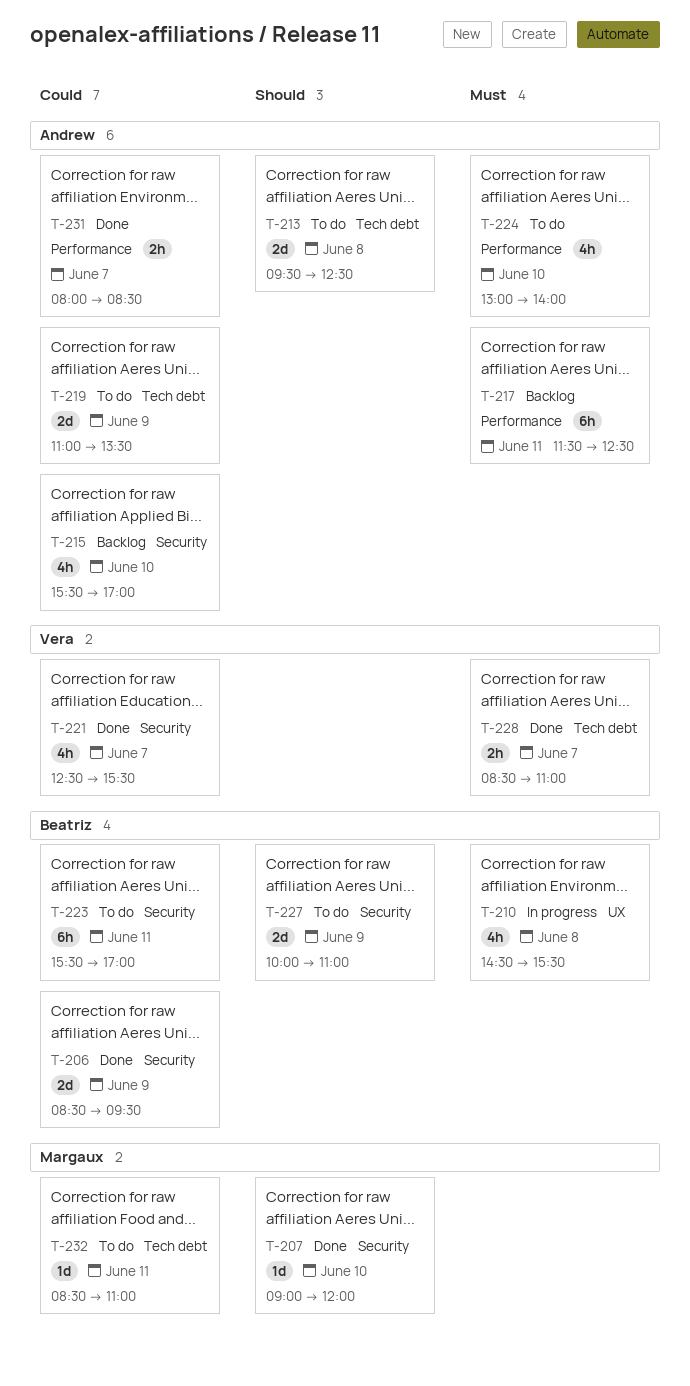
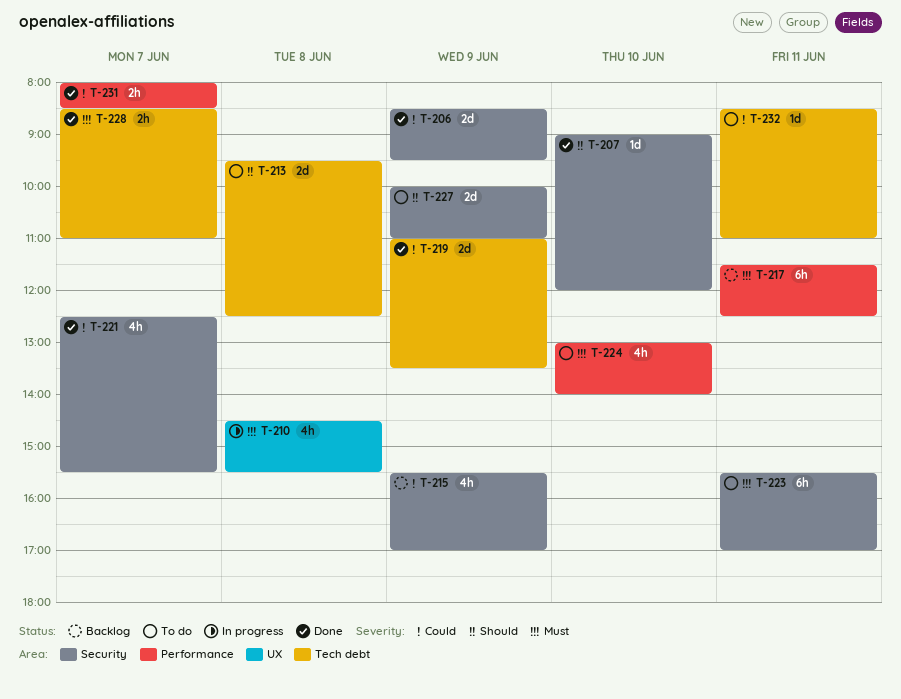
T-215, day: Jun 10 -> Jun 9
T-219, status: To do -> Done
T-223, priority: Could -> Must

